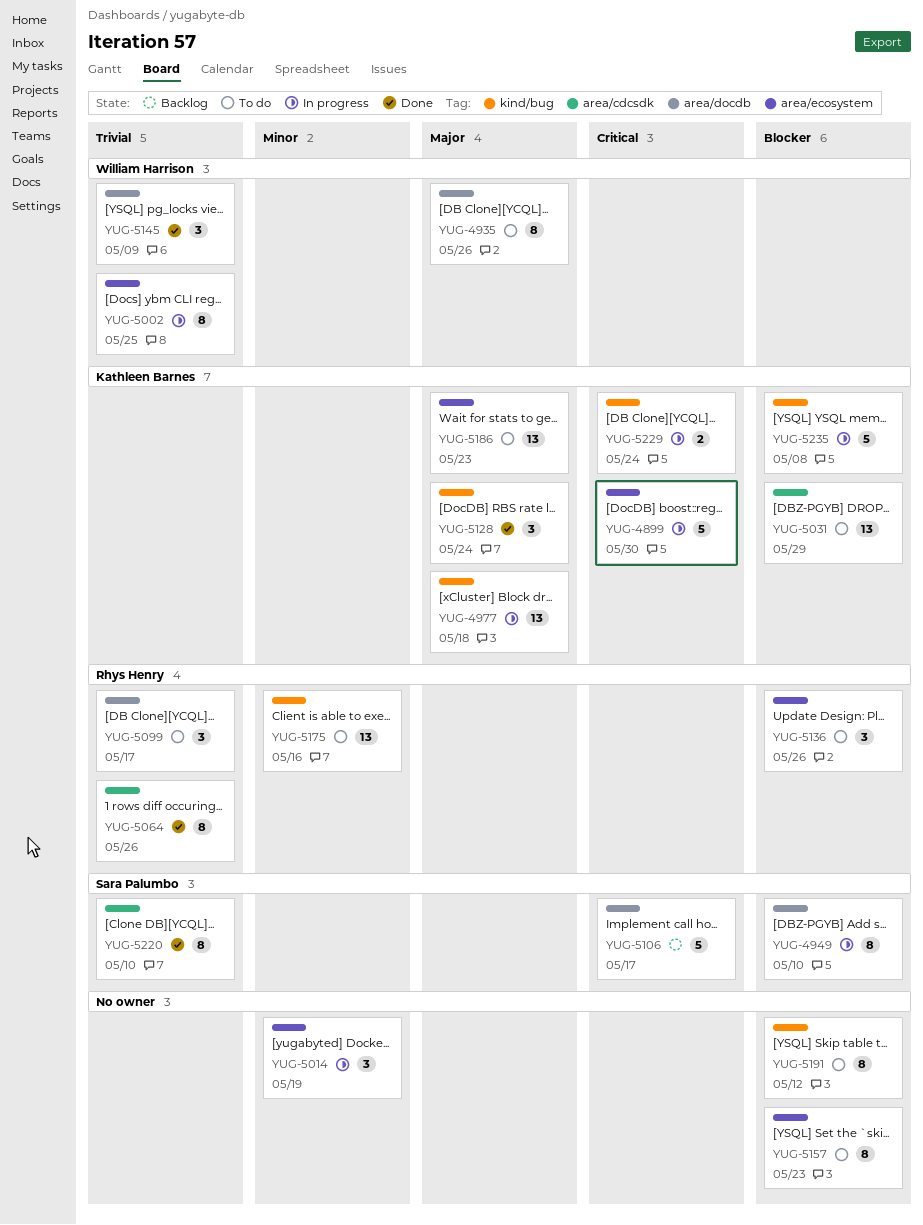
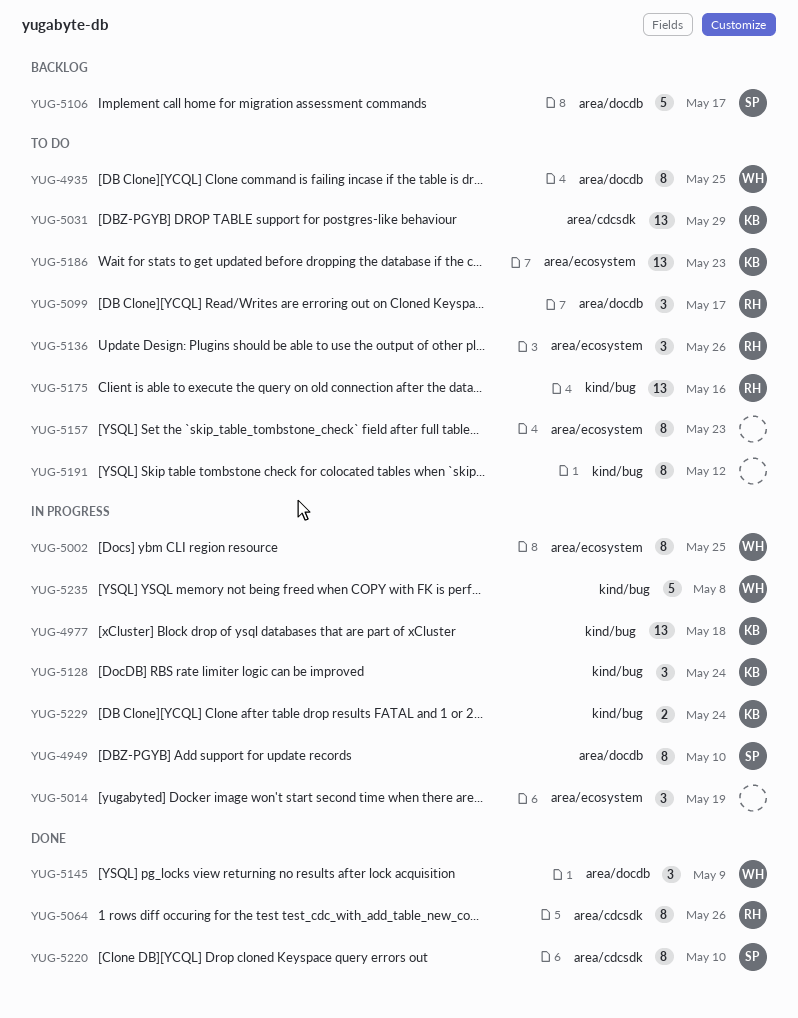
YUG-4899: present -> none
YUG-4935, due: May 26 -> May 25
YUG-5128, status: Done -> In progress
YUG-5235, owner: Kathleen Barnes -> William Harrison

